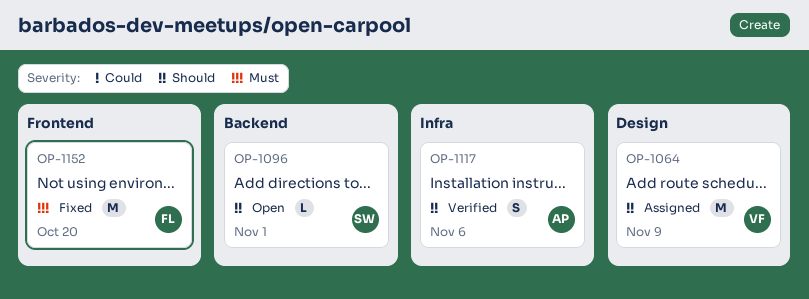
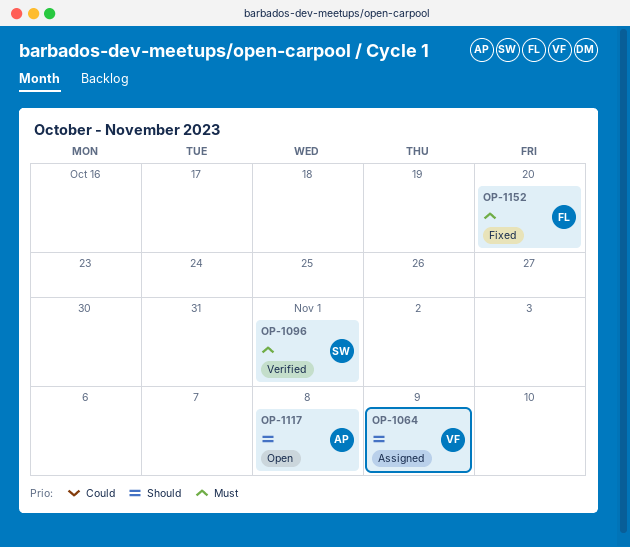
OP-1096, status: Open -> Verified
OP-1096, priority: Should -> Must
OP-1117, status: Verified -> Open
OP-1117, due: Nov 6 -> Nov 8

